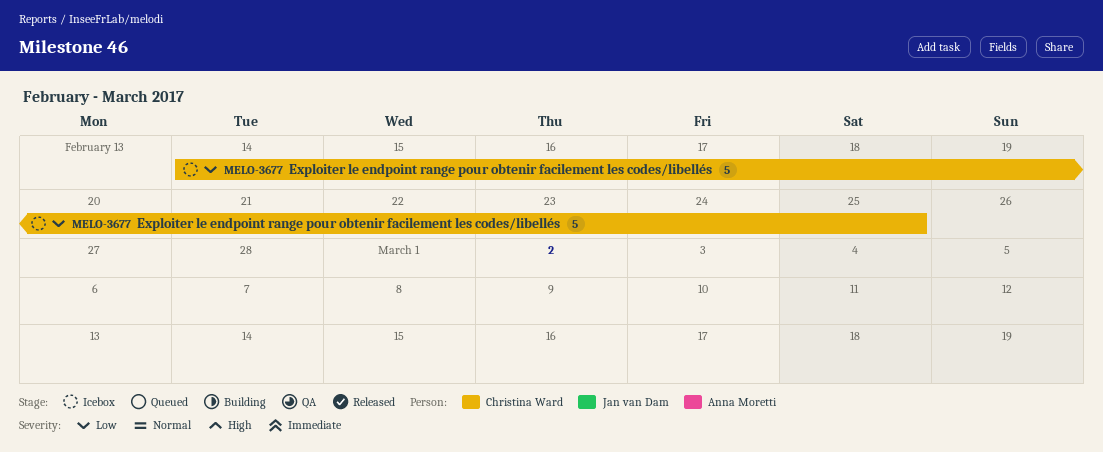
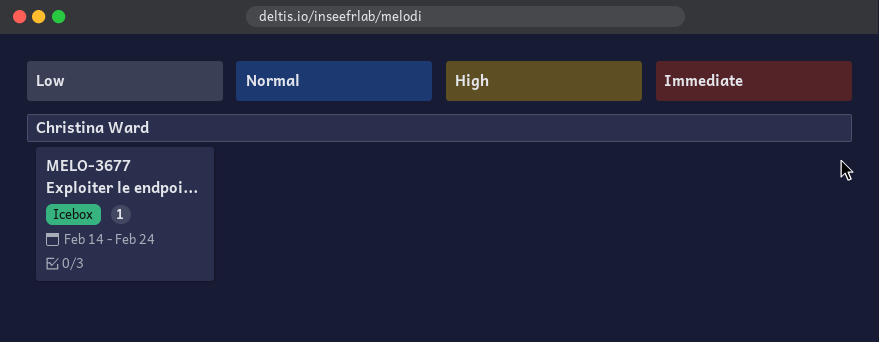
MELO-3677, estimate: 5 -> 1
MELO-3677, due: Feb 25 -> Feb 24

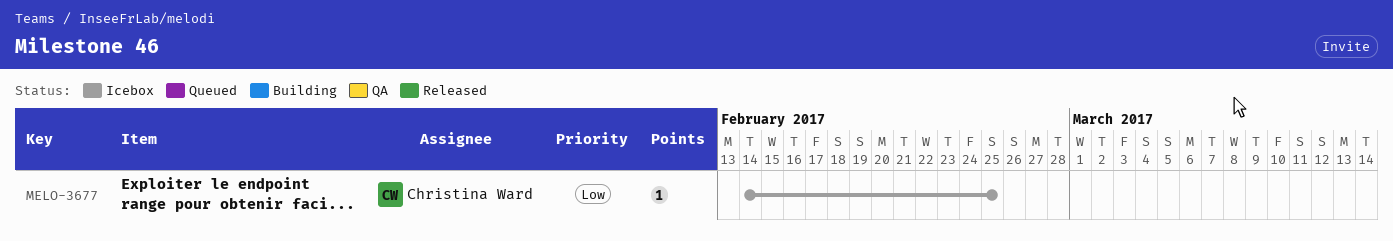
MELO-3677, due: Feb 24 -> Feb 25

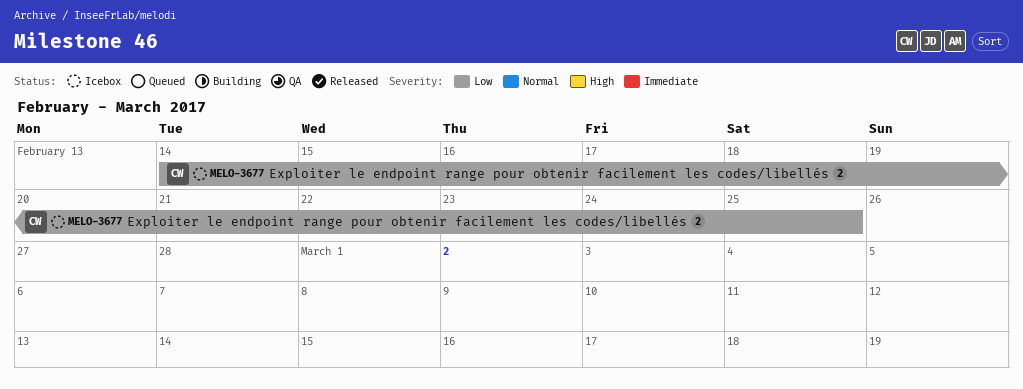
MELO-3677, estimate: 1 -> 2

